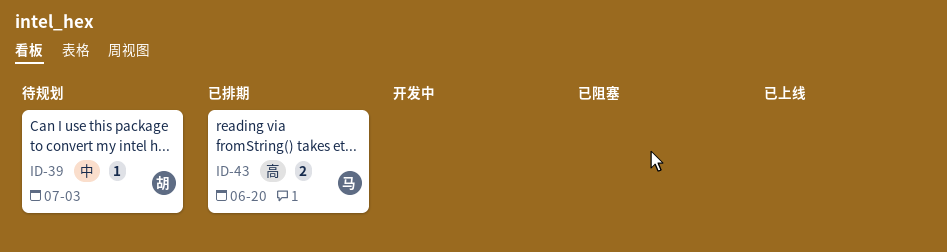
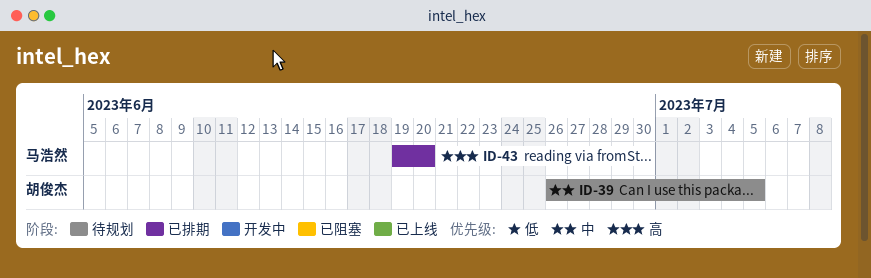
ID-39, due: Jul 3 -> Jul 5

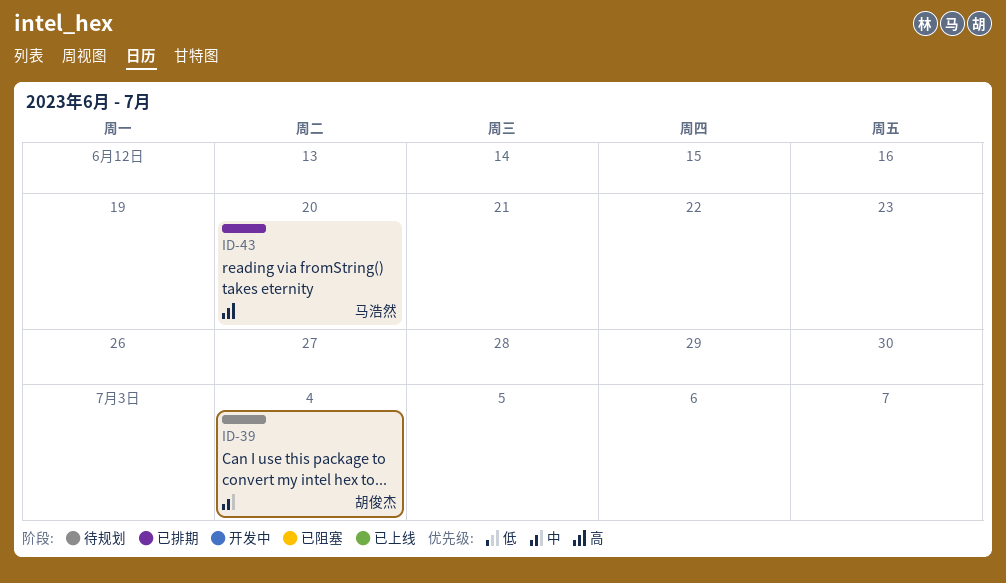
ID-39, due: Jul 5 -> Jul 4

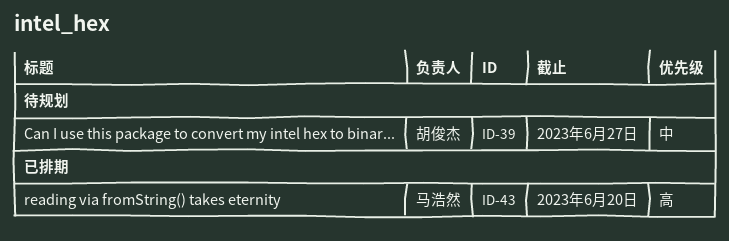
ID-39, due: Jul 4 -> Jun 27

